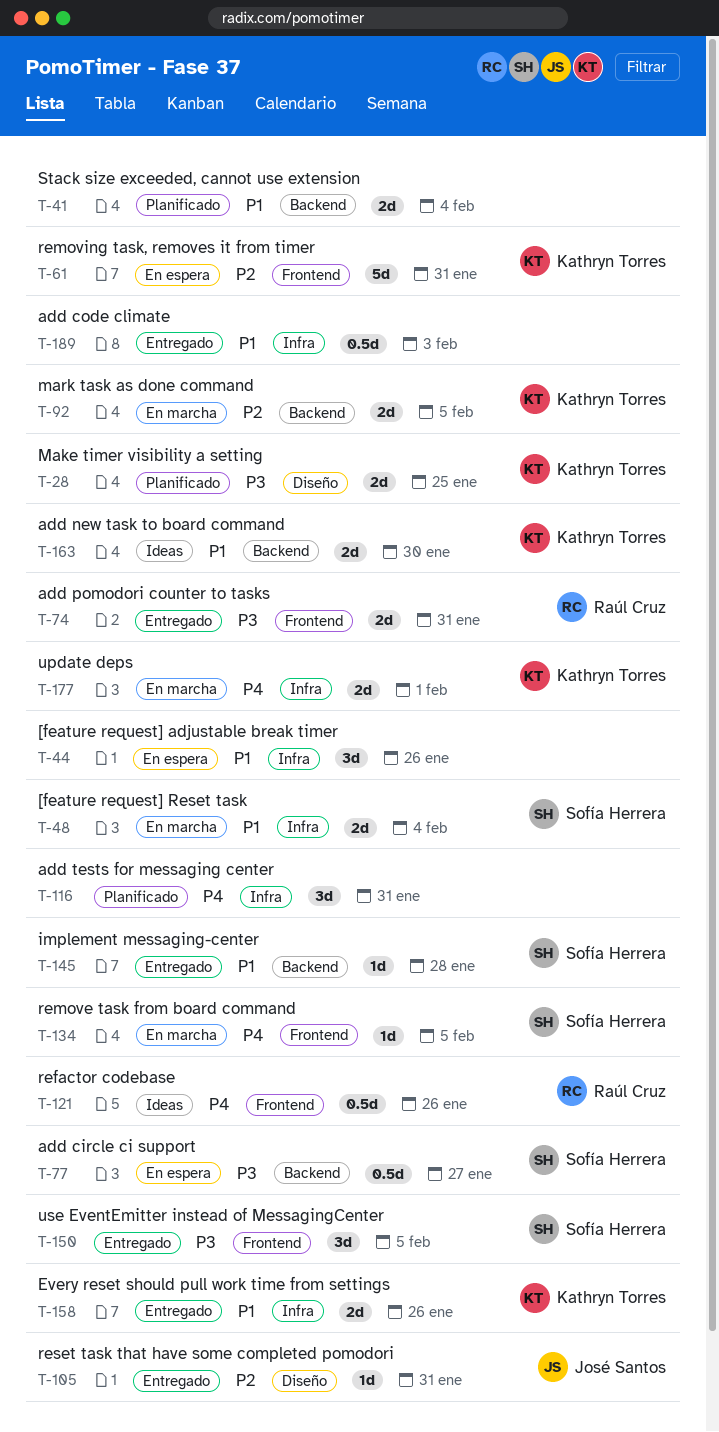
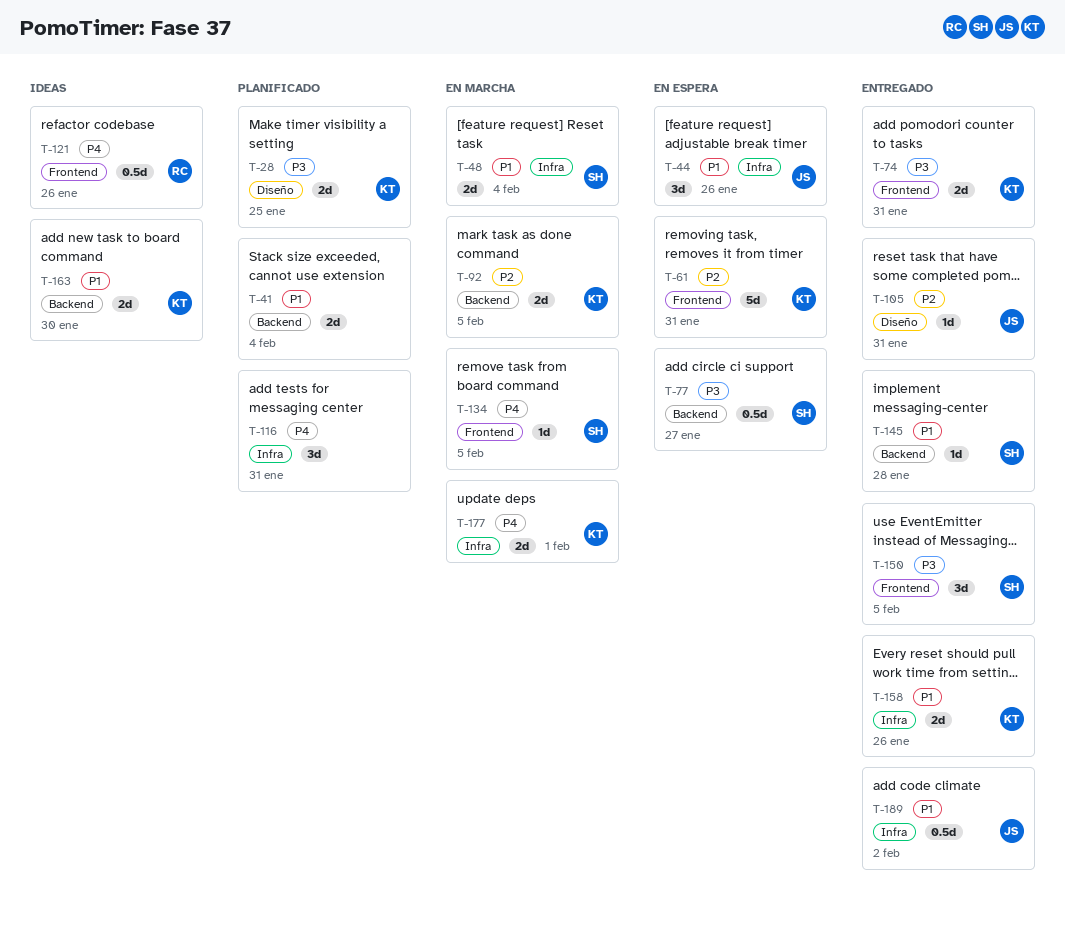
T-44, owner: none -> José Santos
T-74, owner: Raúl Cruz -> Kathryn Torres
T-189, owner: none -> José Santos
T-189, due: Feb 3 -> Feb 2

